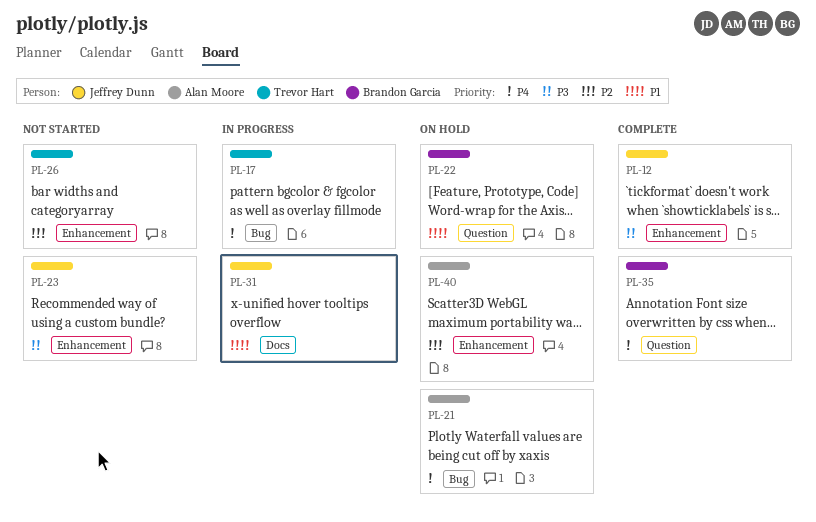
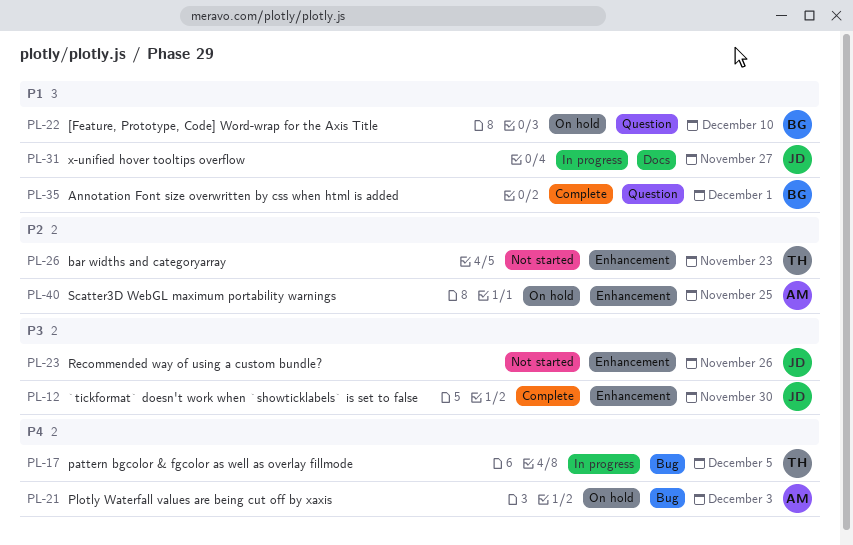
PL-35, priority: P4 -> P1

